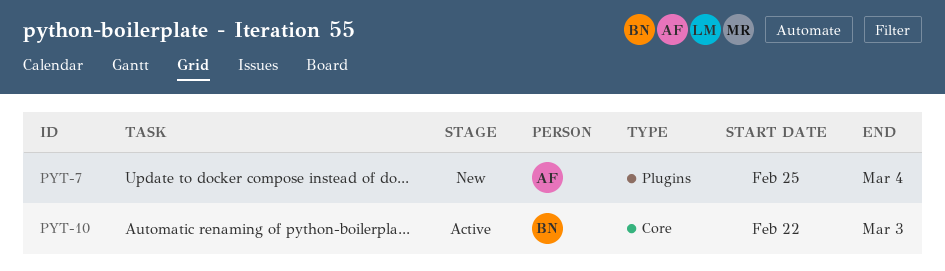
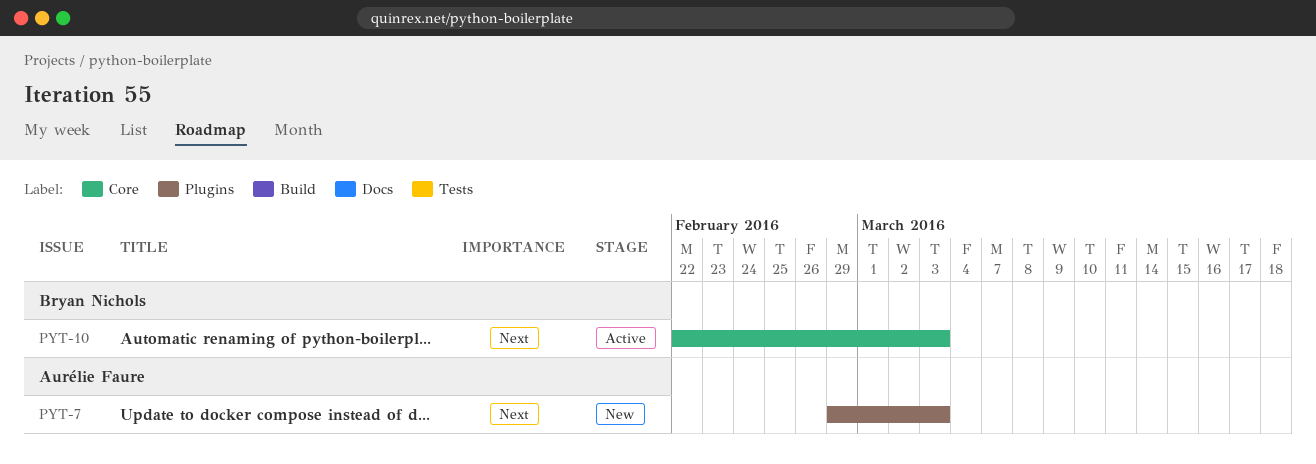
PYT-7, start: Feb 25 -> Feb 29
PYT-7, due: Mar 4 -> Mar 3

